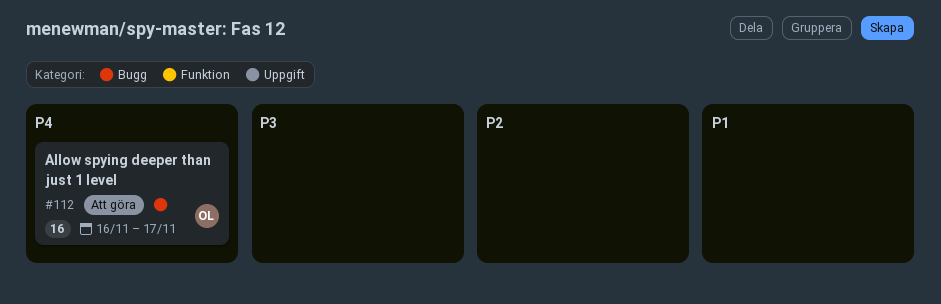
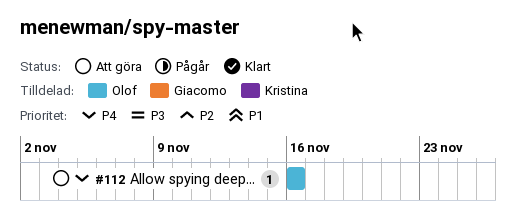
#112, estimate: 16 -> 1
#112, due: Nov 17 -> Nov 16

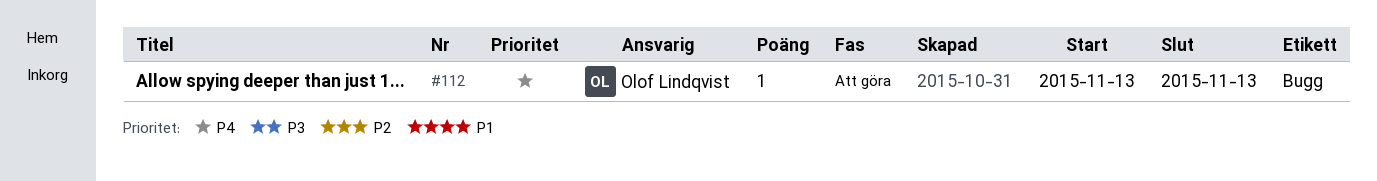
#112, start: Nov 16 -> Nov 13
#112, due: Nov 16 -> Nov 13

